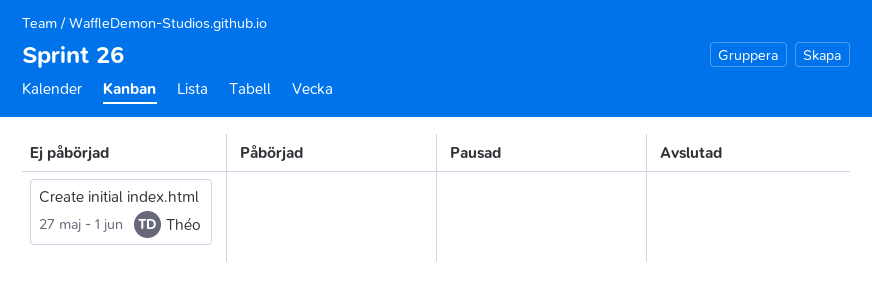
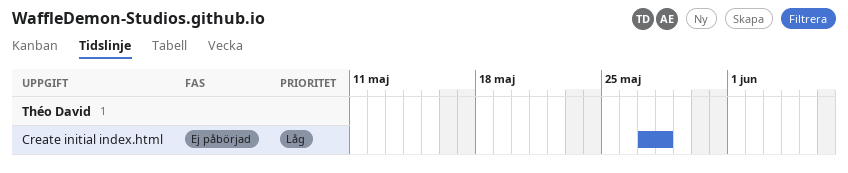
Create initial index.html, due: Jun 1 -> May 28

